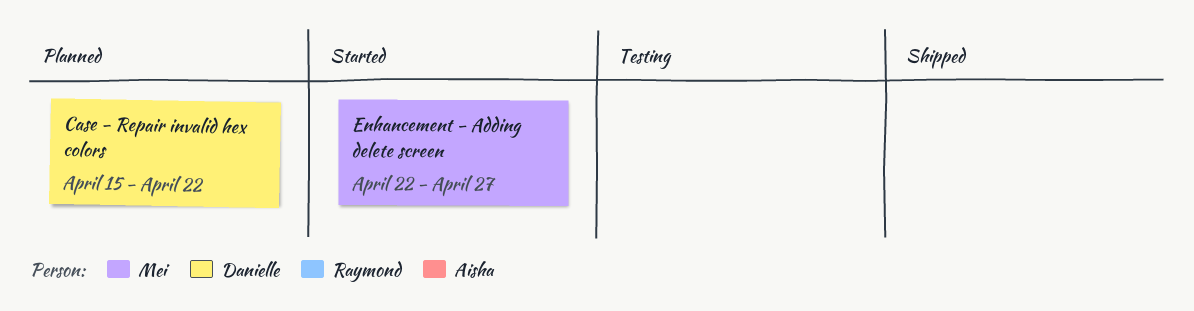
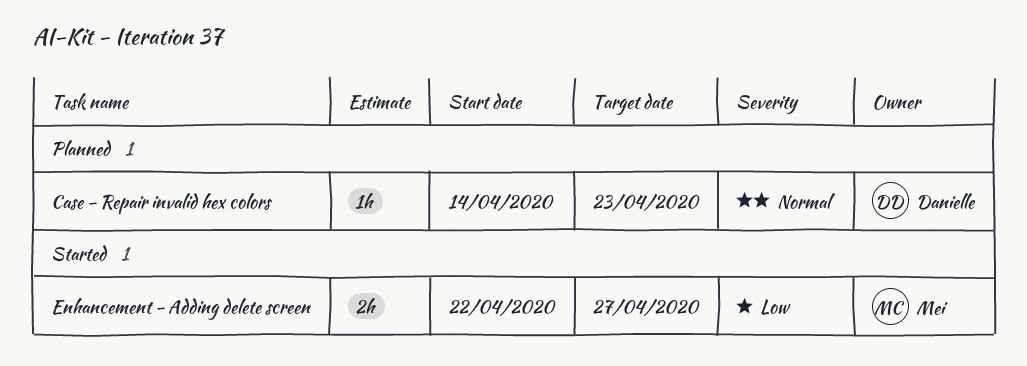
Case - Repair invalid hex colors, start: Apr 15 -> Apr 14
Case - Repair invalid hex colors, due: Apr 22 -> Apr 23

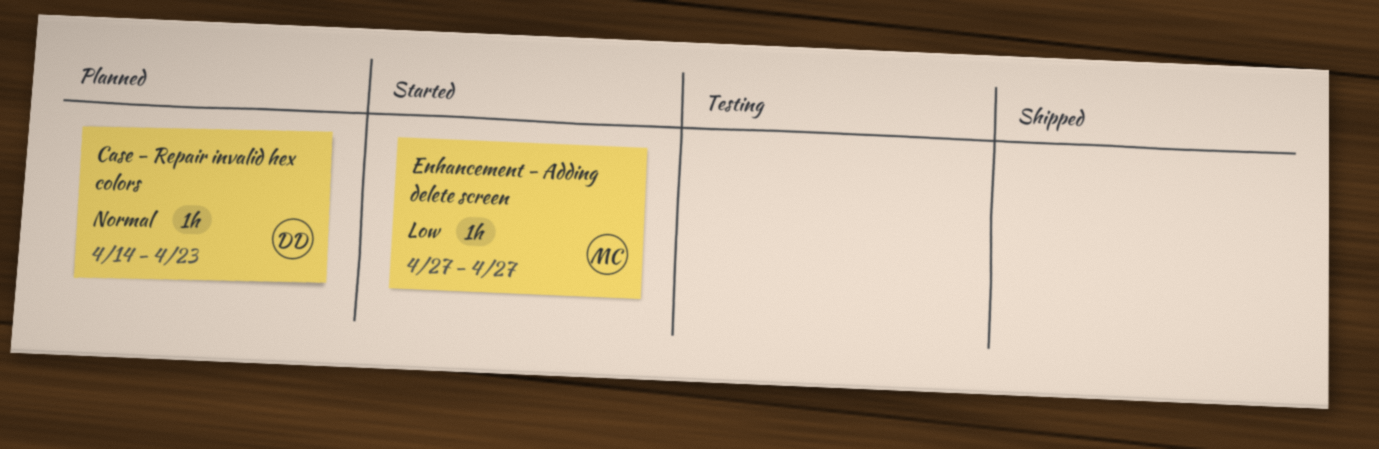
Enhancement - Adding delete screen, estimate: 2h -> 1h
Enhancement - Adding delete screen, start: Apr 22 -> Apr 27

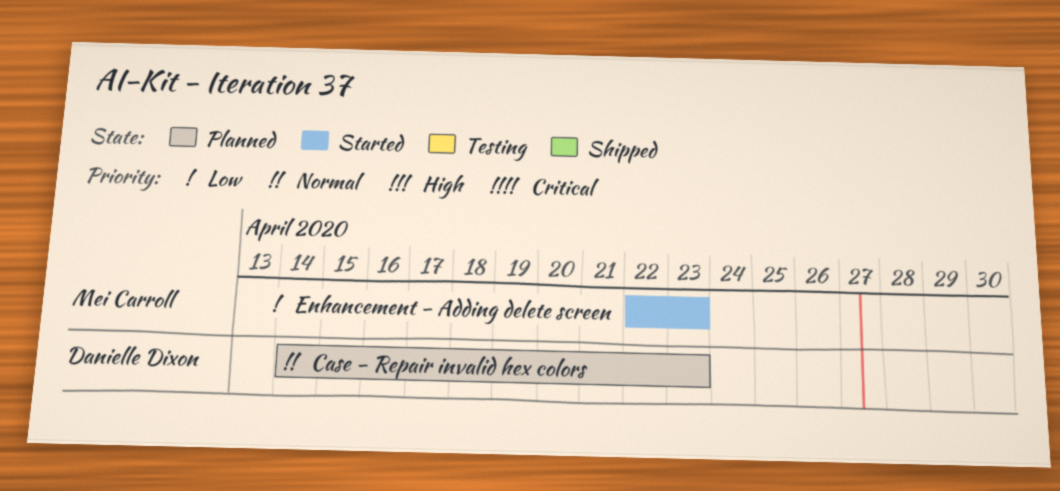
Enhancement - Adding delete screen, start: Apr 27 -> Apr 22
Enhancement - Adding delete screen, due: Apr 27 -> Apr 23

